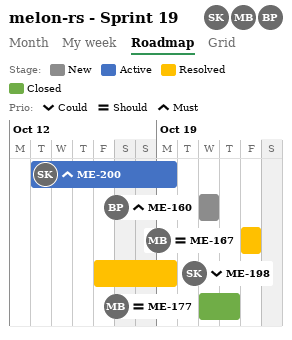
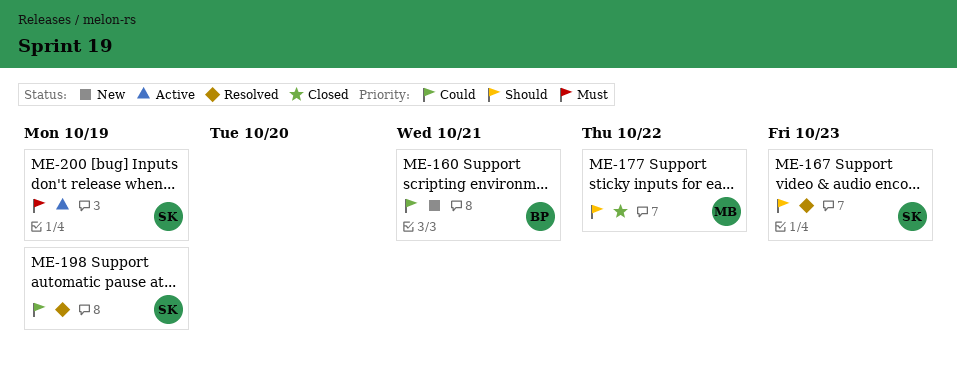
ME-160, priority: Must -> Could
ME-167, owner: MB -> SK

